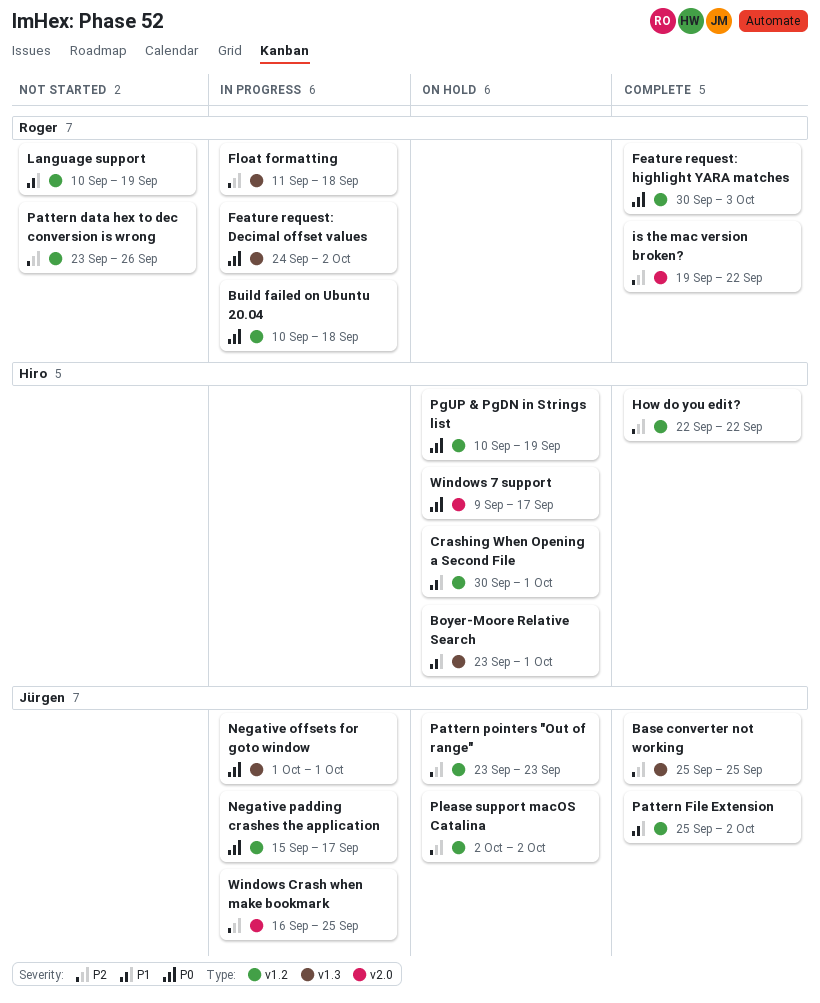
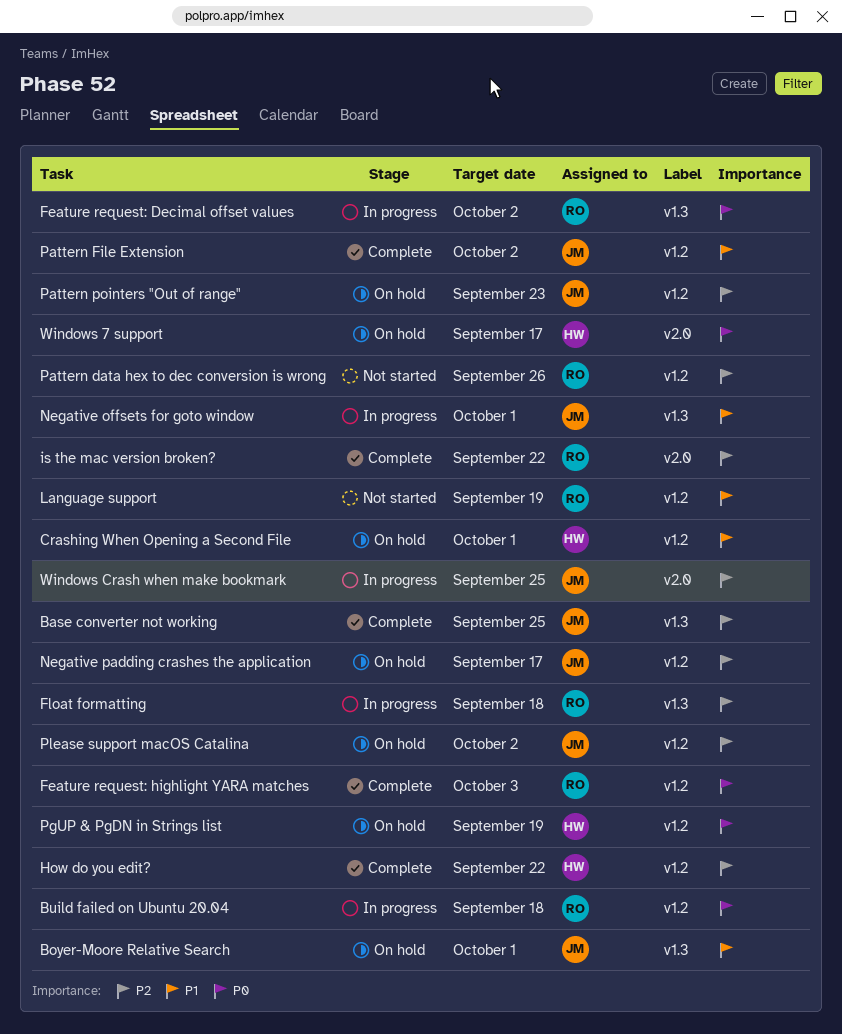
Boyer-Moore Relative Search, owner: Hiro -> Jürgen
Negative offsets for goto window, priority: P0 -> P1
Negative padding crashes the application, status: In progress -> On hold
Negative padding crashes the application, priority: P0 -> P2

